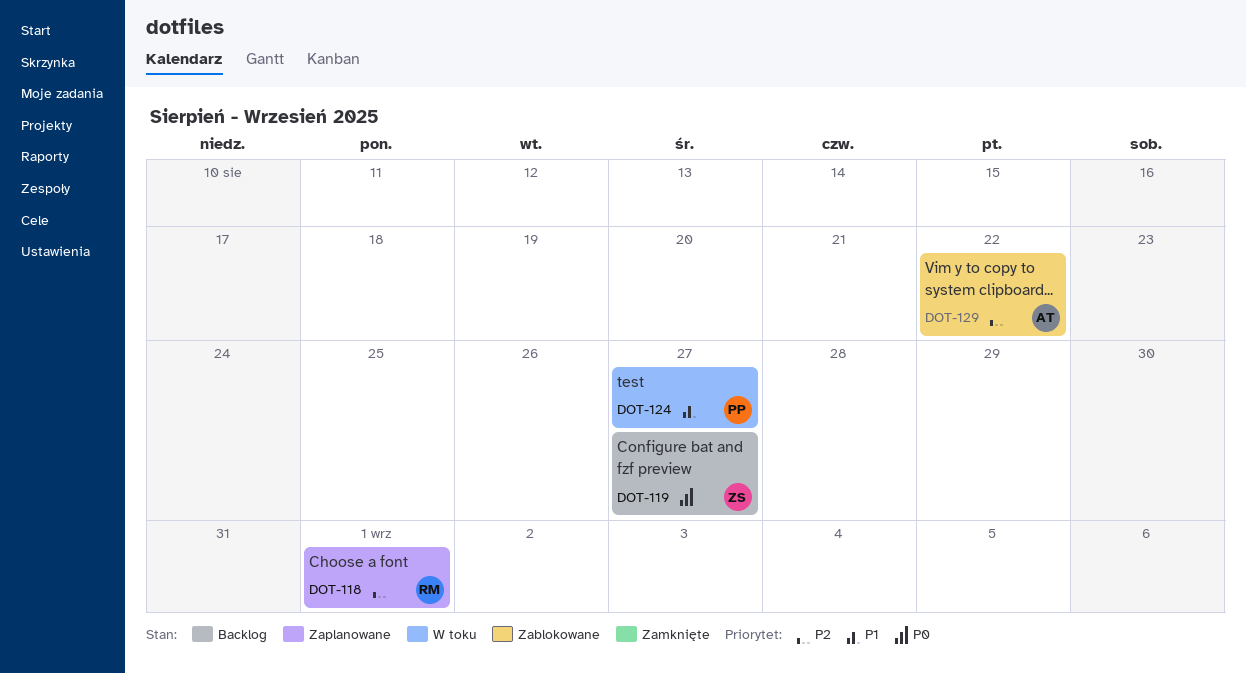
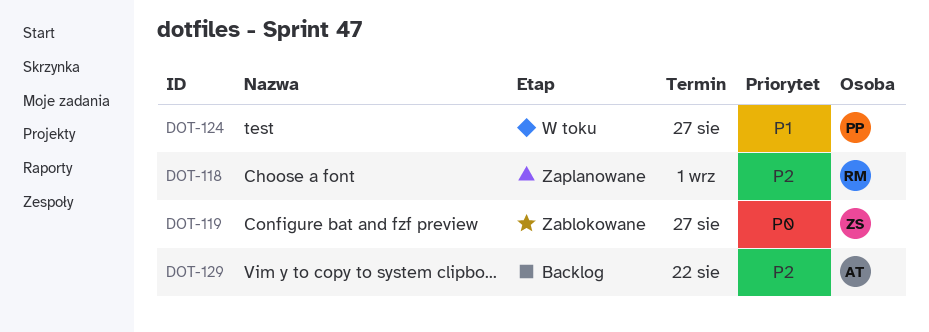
DOT-119, status: Backlog -> Zablokowane
DOT-129, status: Zablokowane -> Backlog

